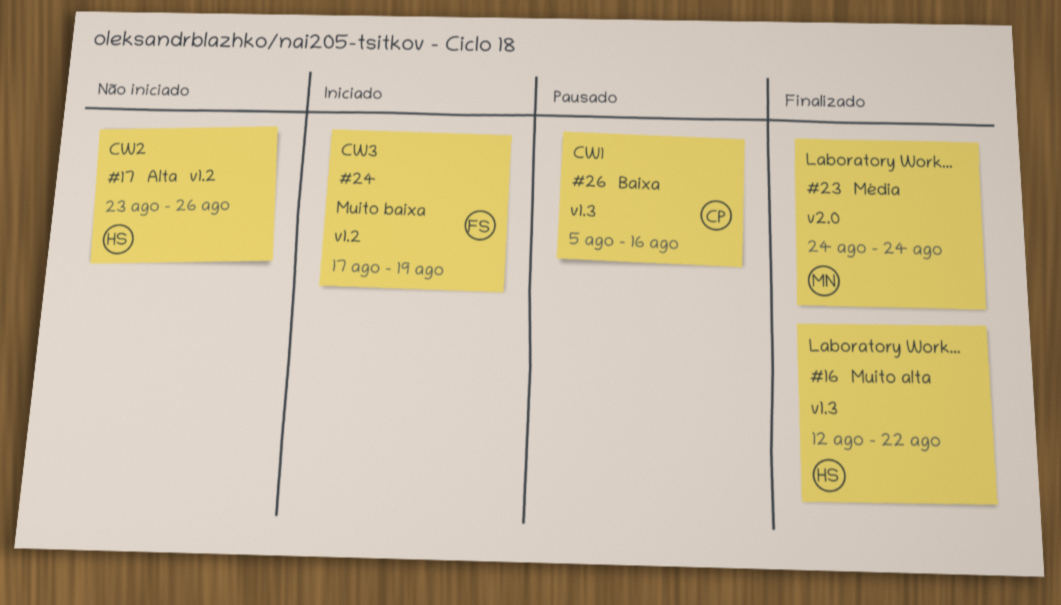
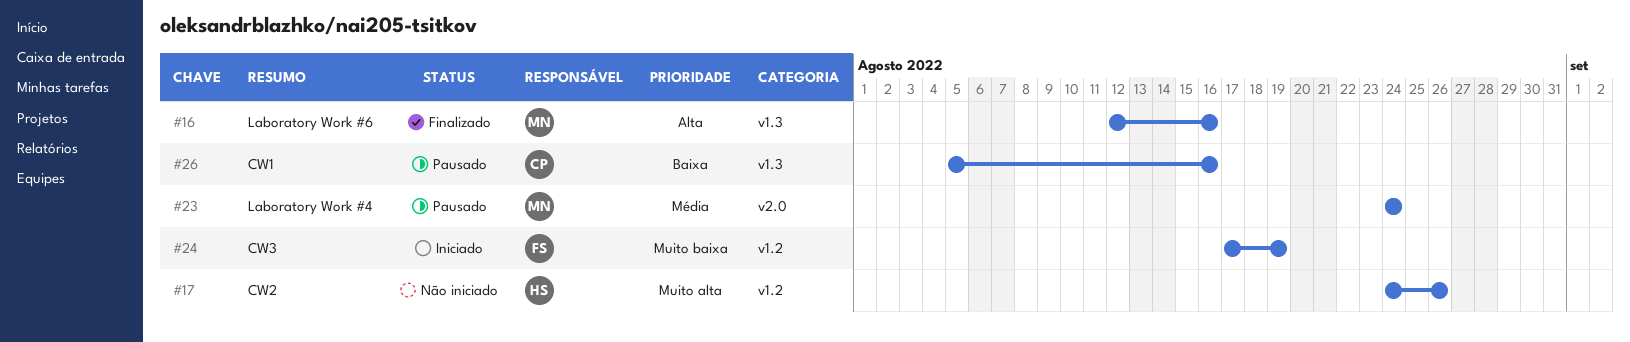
#16, owner: HS -> MN
#16, priority: Muito alta -> Alta
#16, due: Aug 22 -> Aug 16
#17, priority: Alta -> Muito alta
#17, start: Aug 23 -> Aug 24
#23, status: Finalizado -> Pausado

